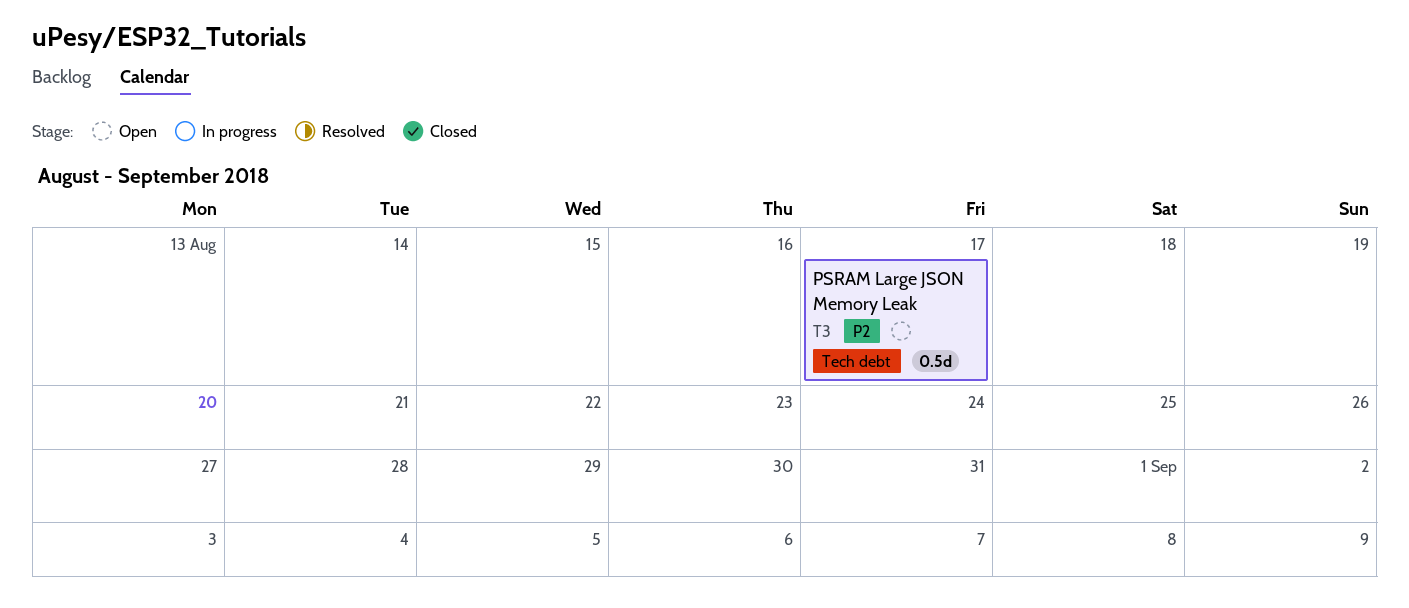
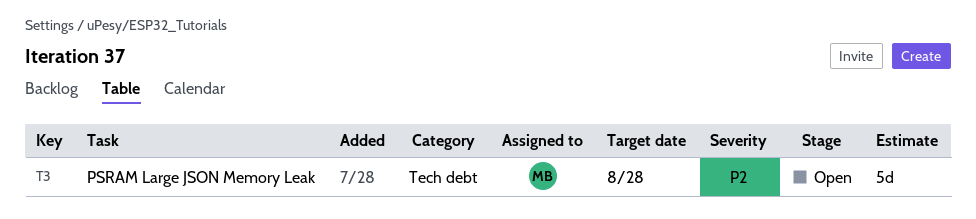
T3, estimate: 0.5d -> 5d
T3, due: Aug 17 -> Aug 28

